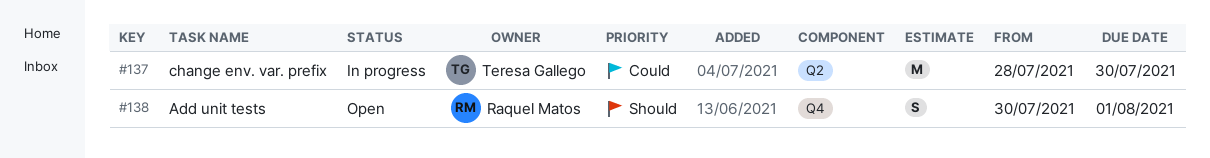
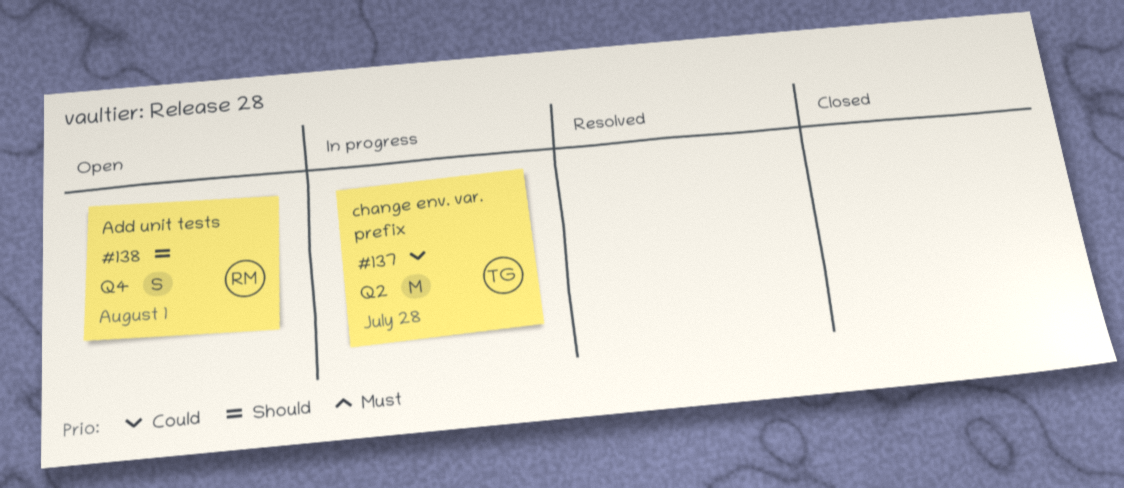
#137, due: Jul 30 -> Jul 28

